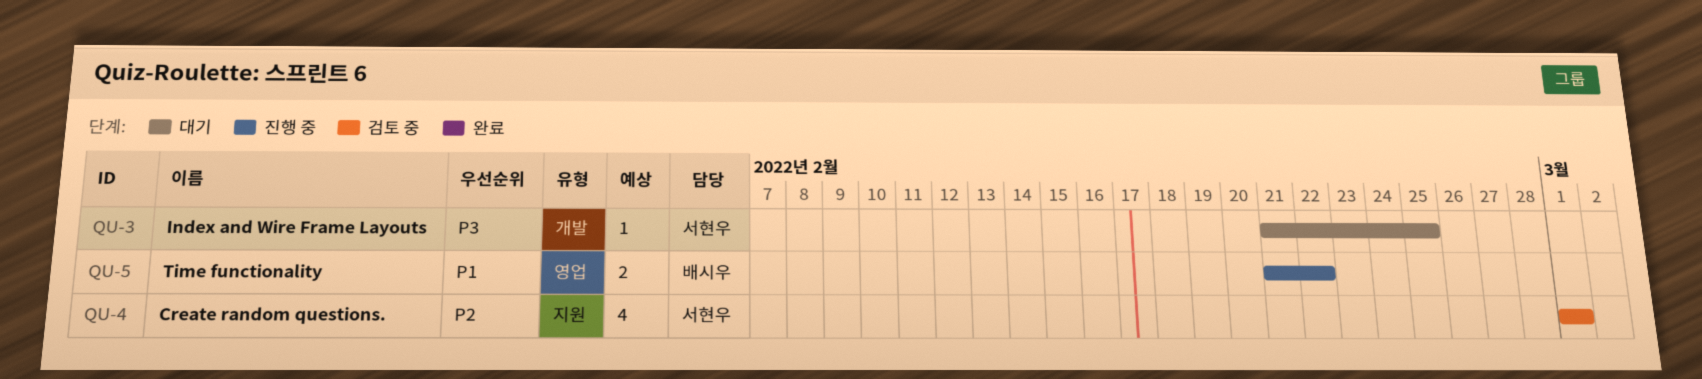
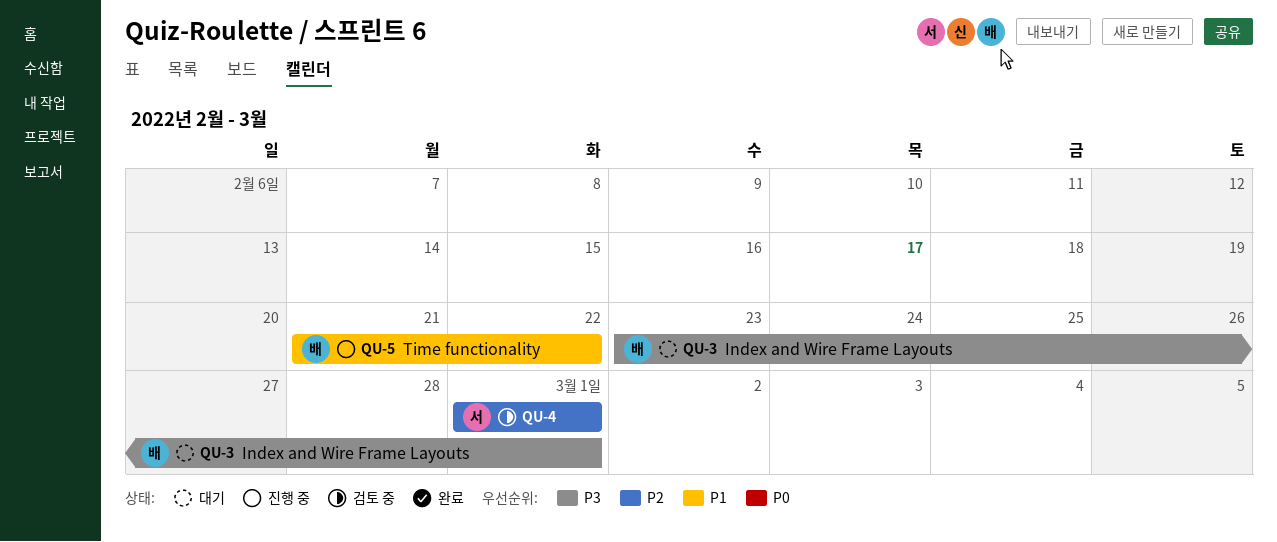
QU-3, owner: 서현우 -> 배시우
QU-3, start: Feb 21 -> Feb 23
QU-3, due: Feb 25 -> Mar 1

